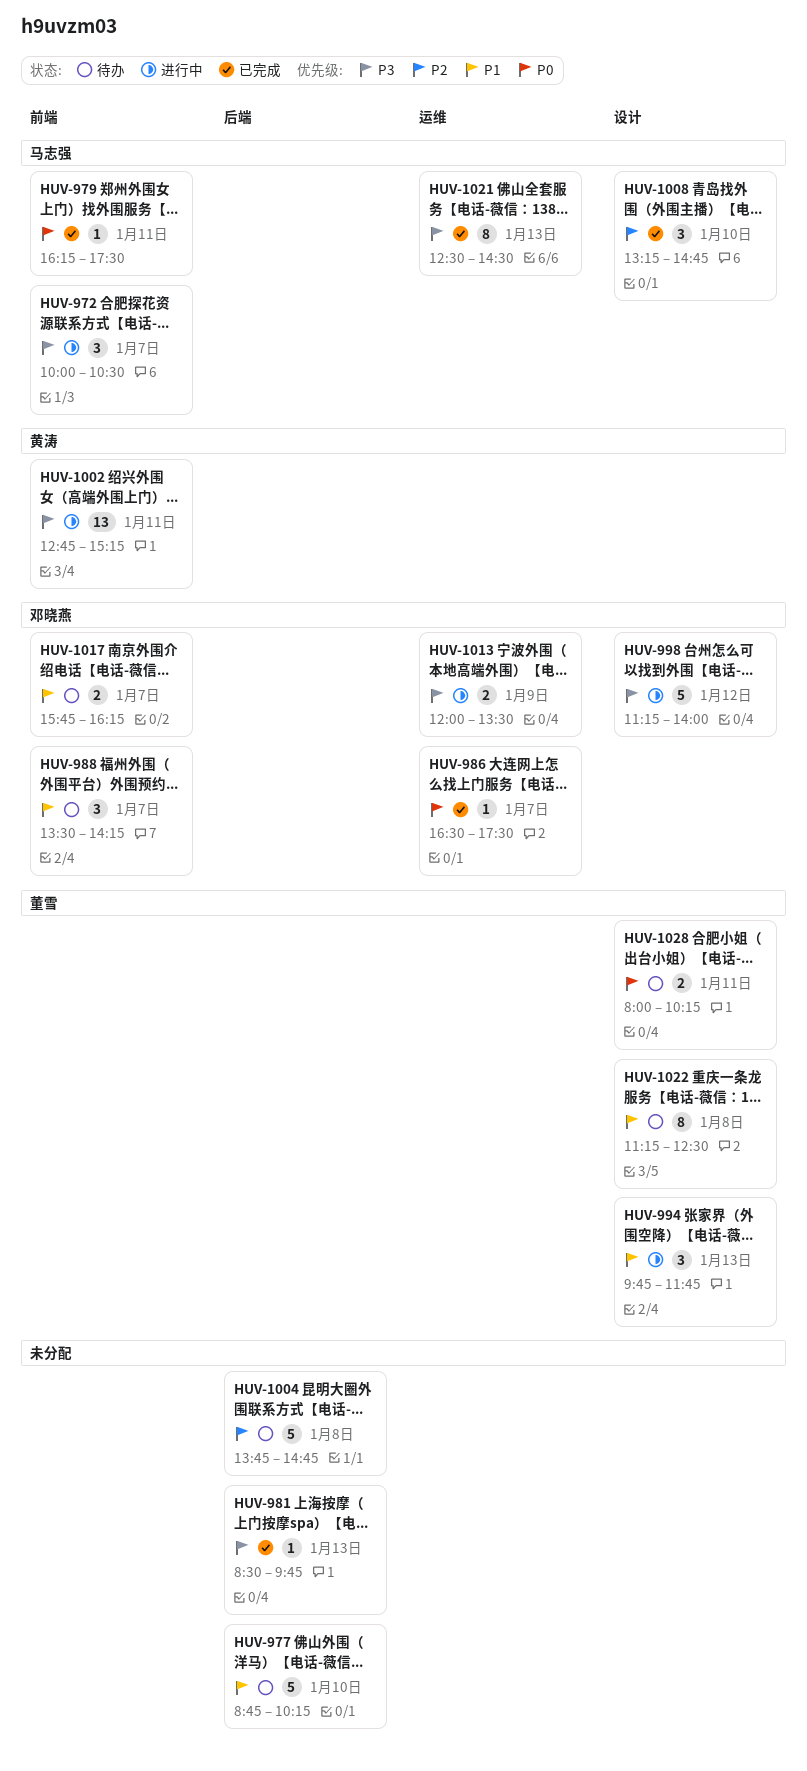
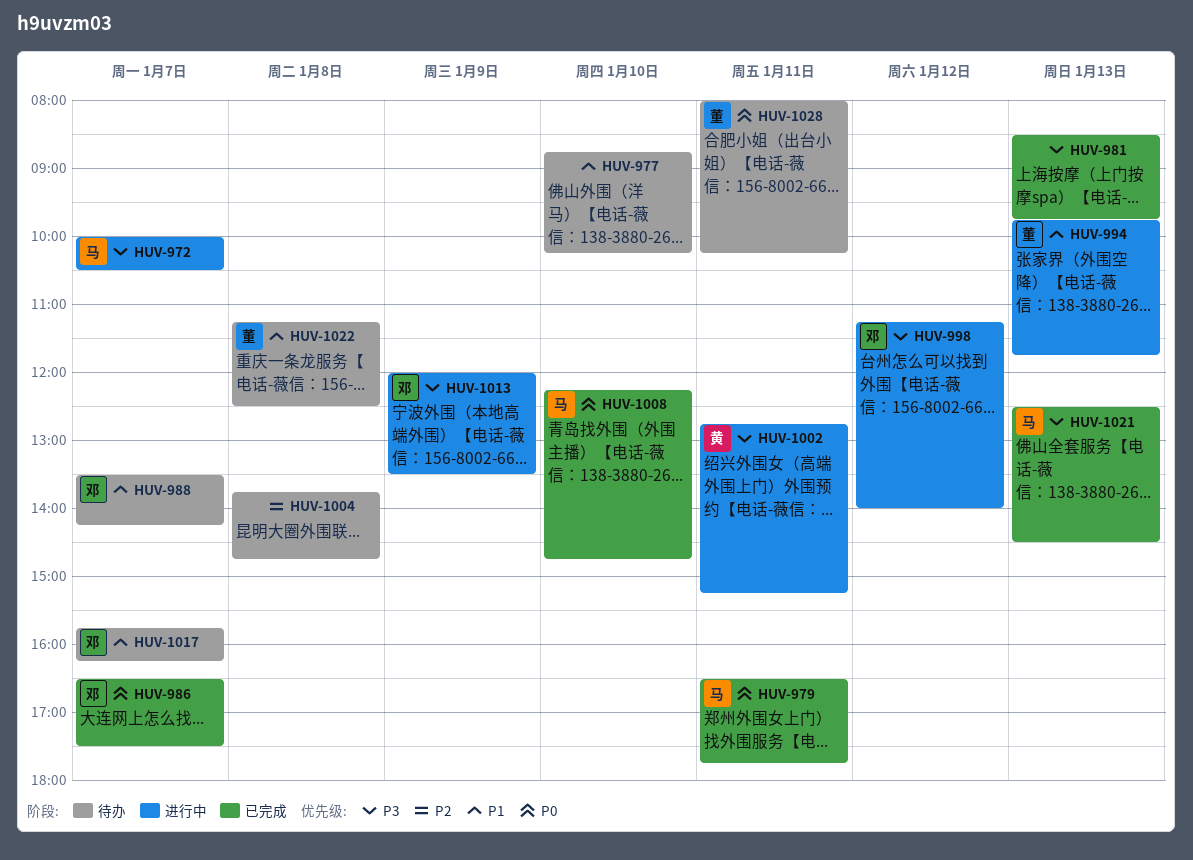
HUV-979, begins: 16:15 -> 16:30
HUV-979, ends: 17:30 -> 17:45
HUV-1008, priority: P2 -> P0
HUV-1008, begins: 13:15 -> 12:15

